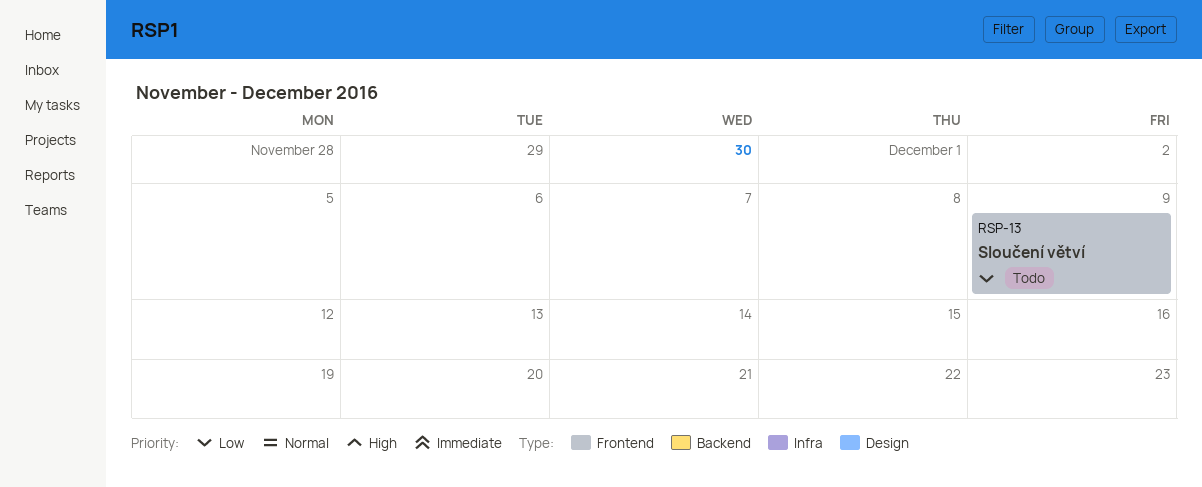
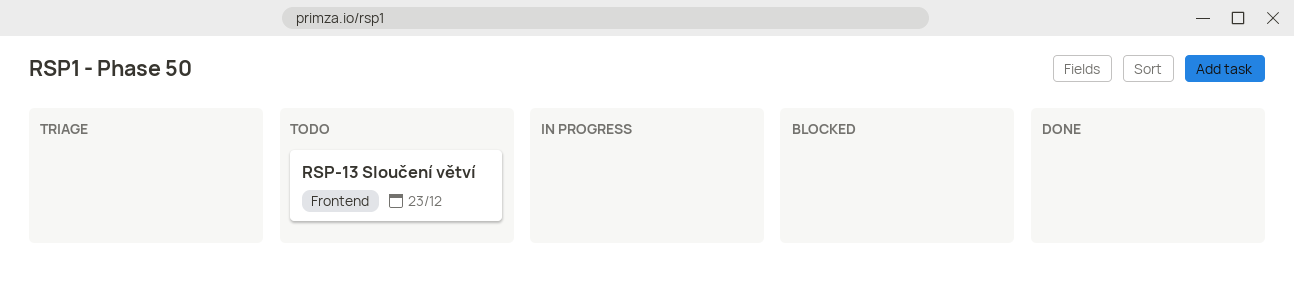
RSP-13, due: Dec 9 -> Dec 23

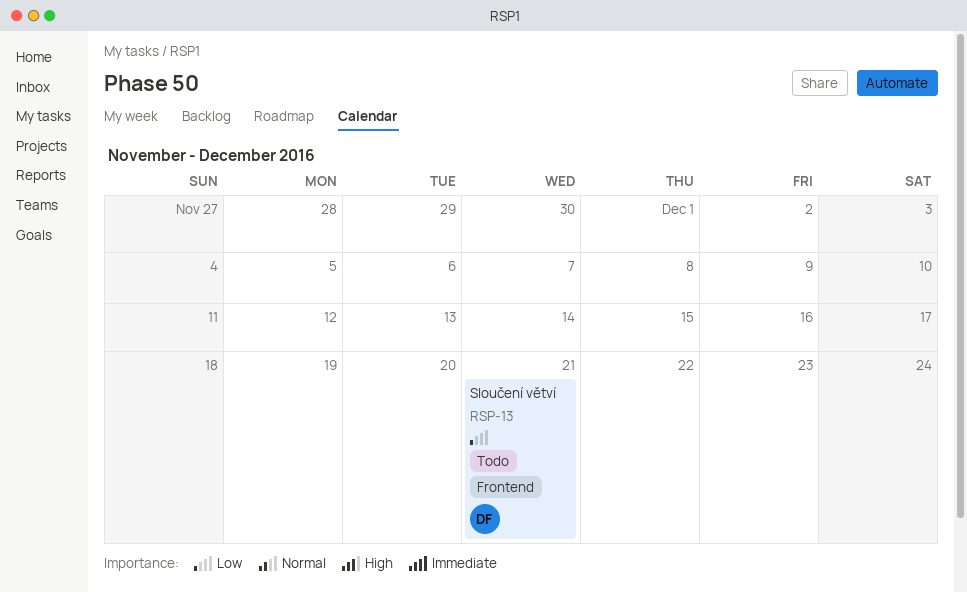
RSP-13, due: Dec 23 -> Dec 21

